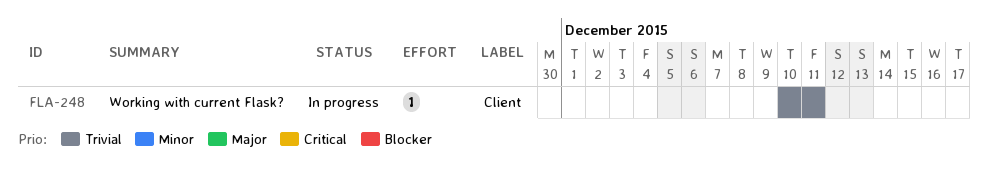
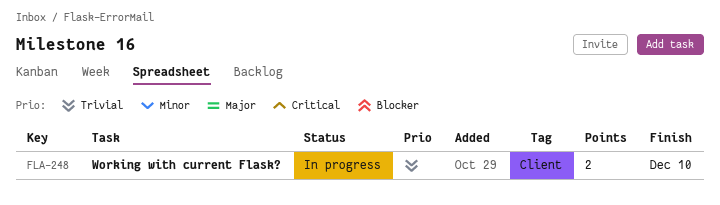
FLA-248, estimate: 1 -> 2
FLA-248, due: Dec 11 -> Dec 10

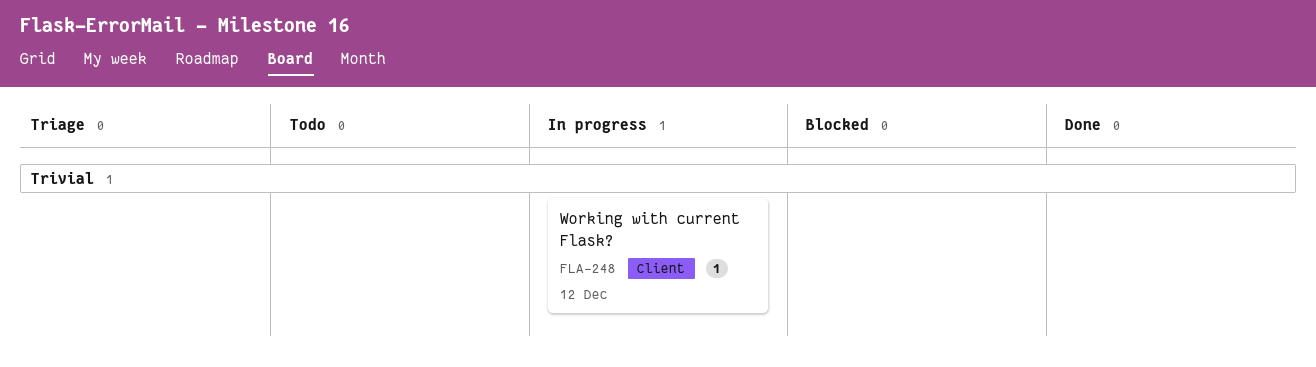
FLA-248, estimate: 2 -> 1
FLA-248, due: Dec 10 -> Dec 12

